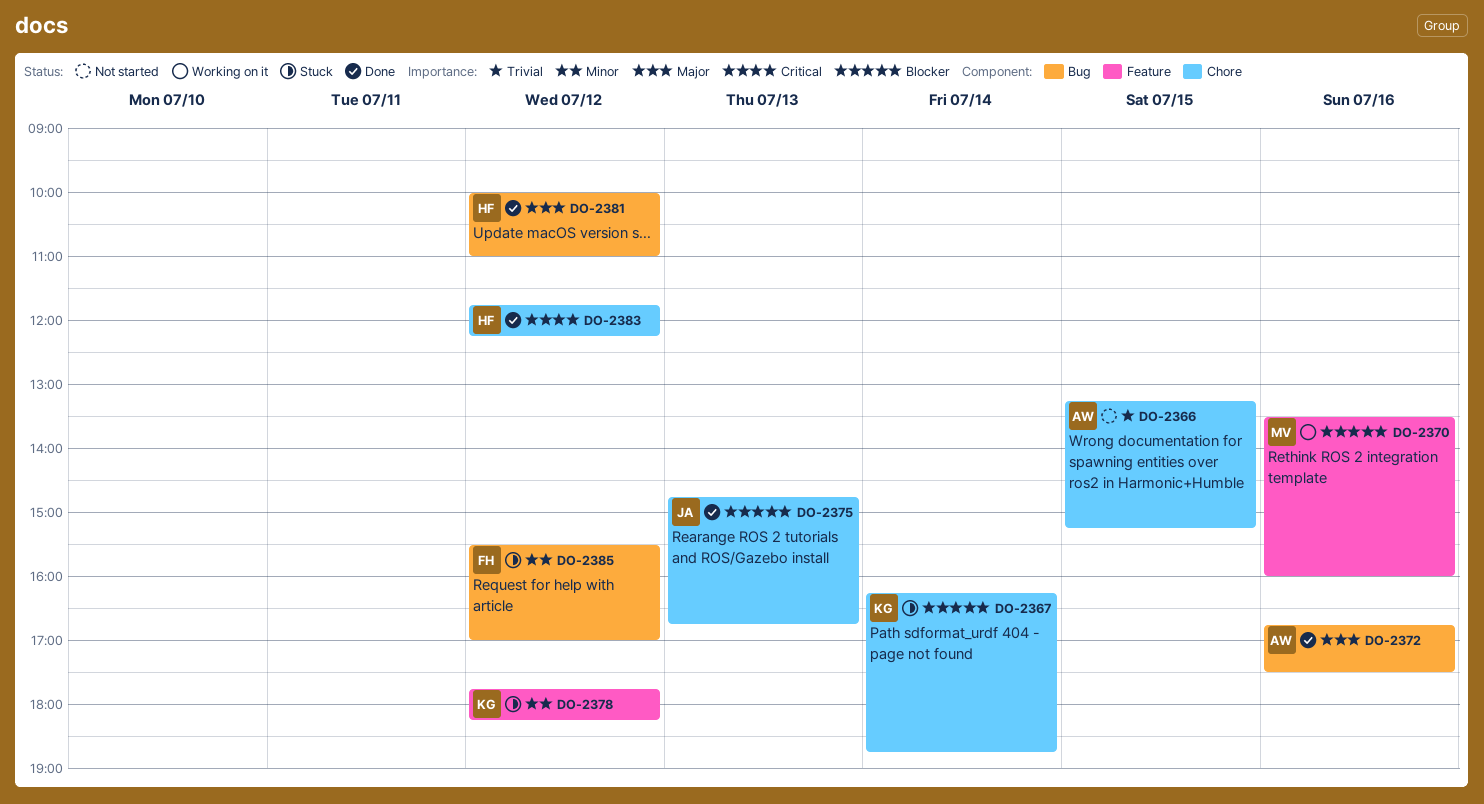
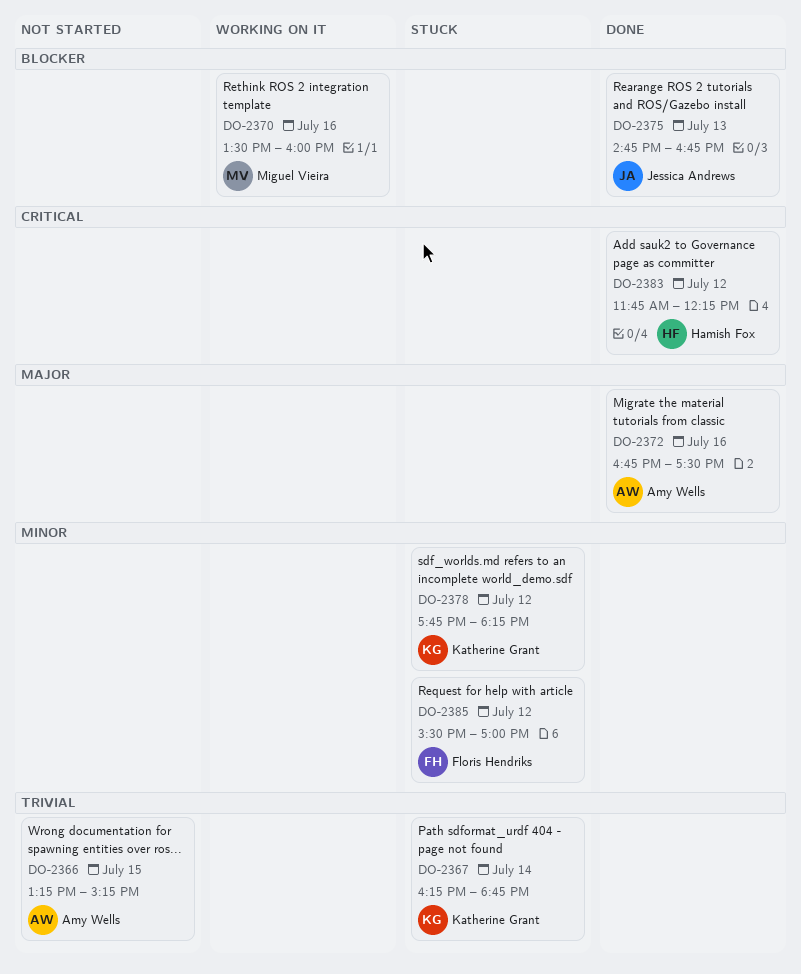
DO-2367, priority: Blocker -> Trivial
DO-2381: present -> none

